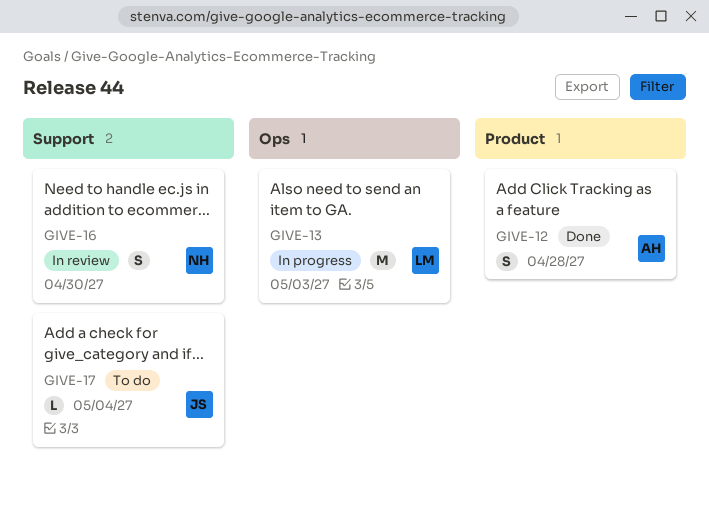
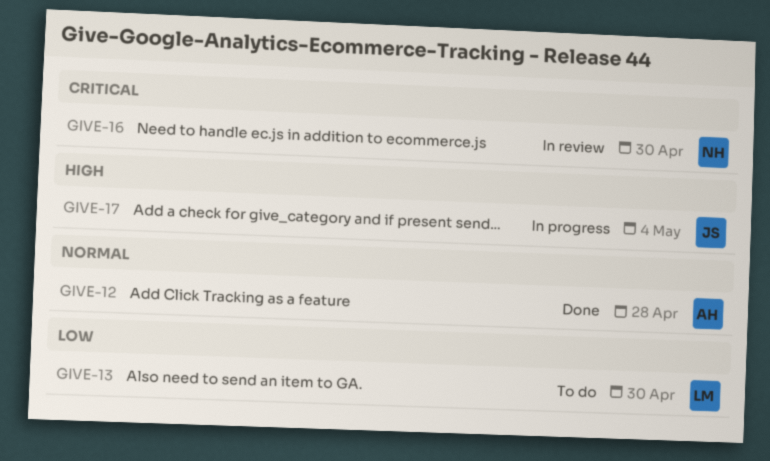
GIVE-13, status: In progress -> To do
GIVE-13, due: May 3 -> Apr 30
GIVE-17, status: To do -> In progress

